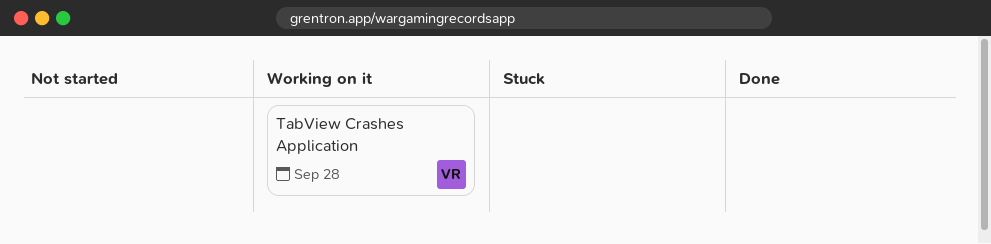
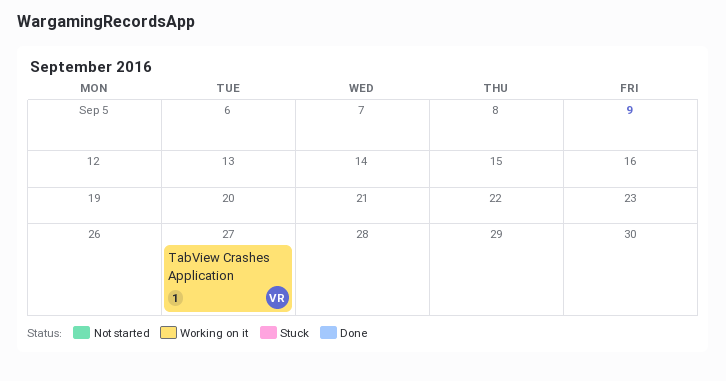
TabView Crashes Application, due: Sep 28 -> Sep 27

